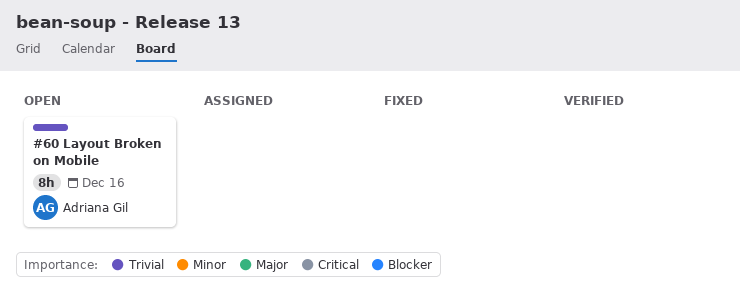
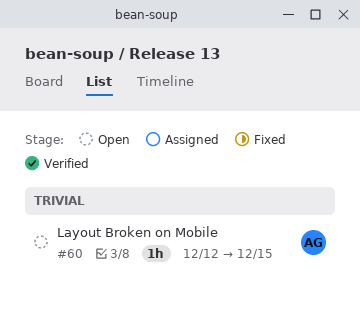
#60, estimate: 8h -> 1h
#60, due: Dec 16 -> Dec 15

